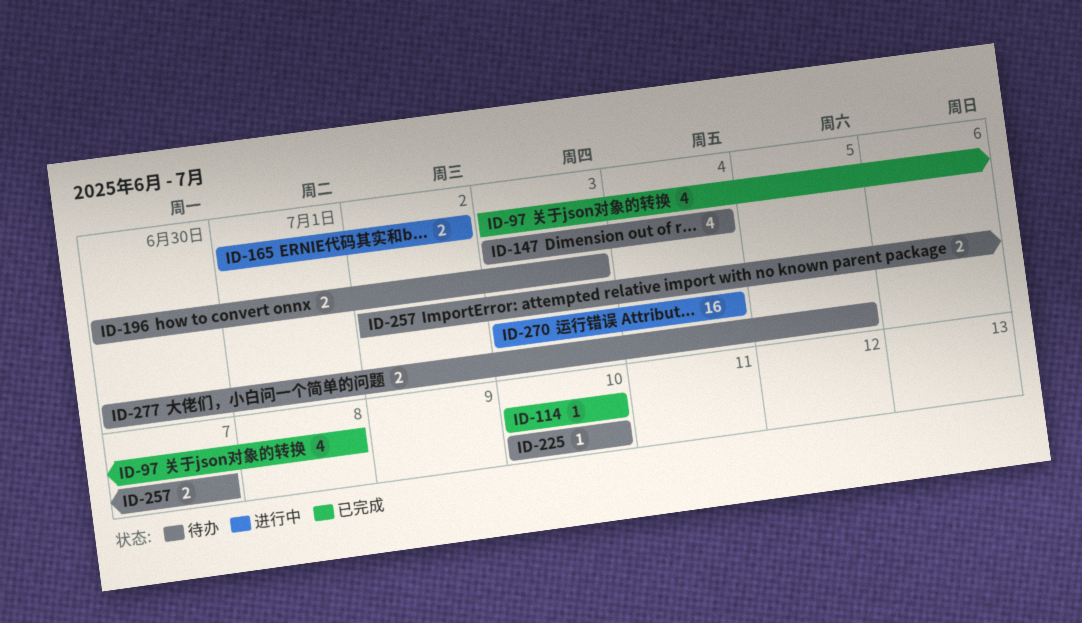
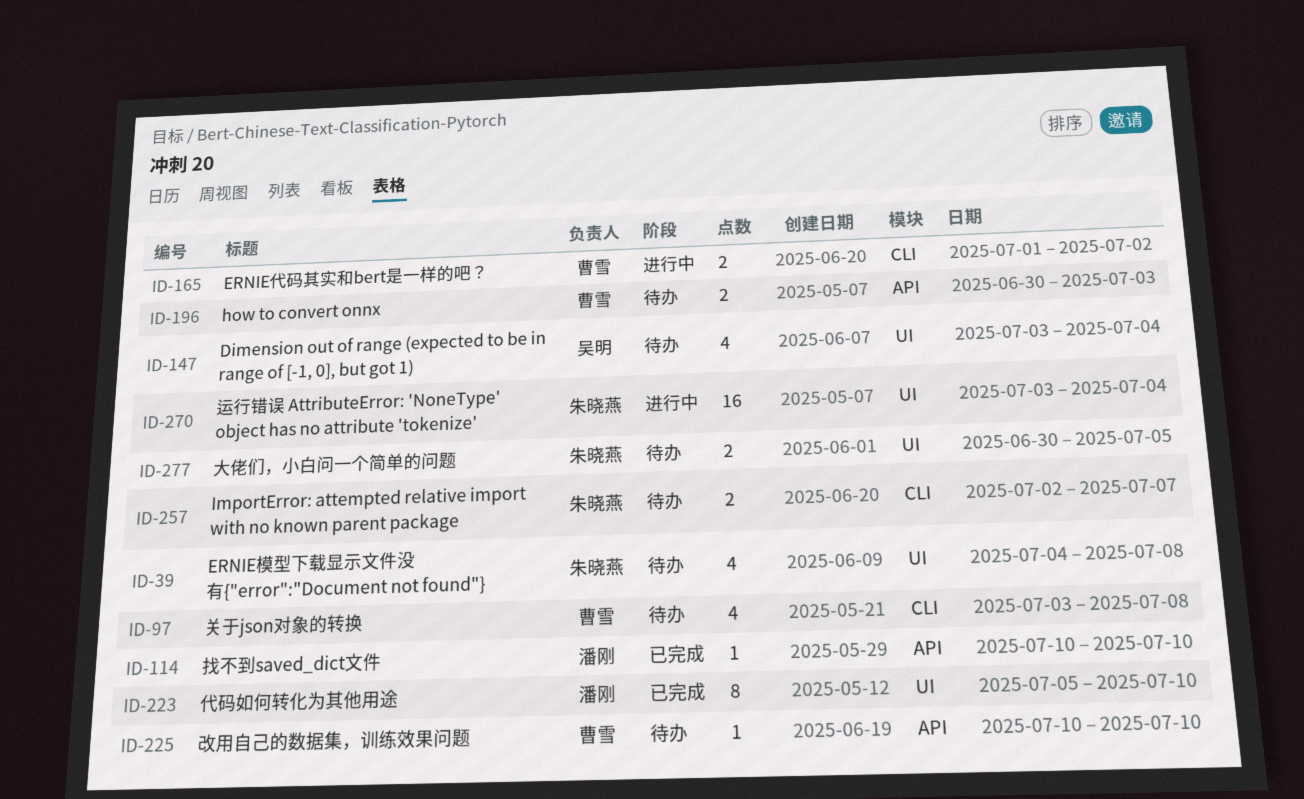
ID-39: none -> present
ID-97, status: 已完成 -> 待办
ID-223: none -> present

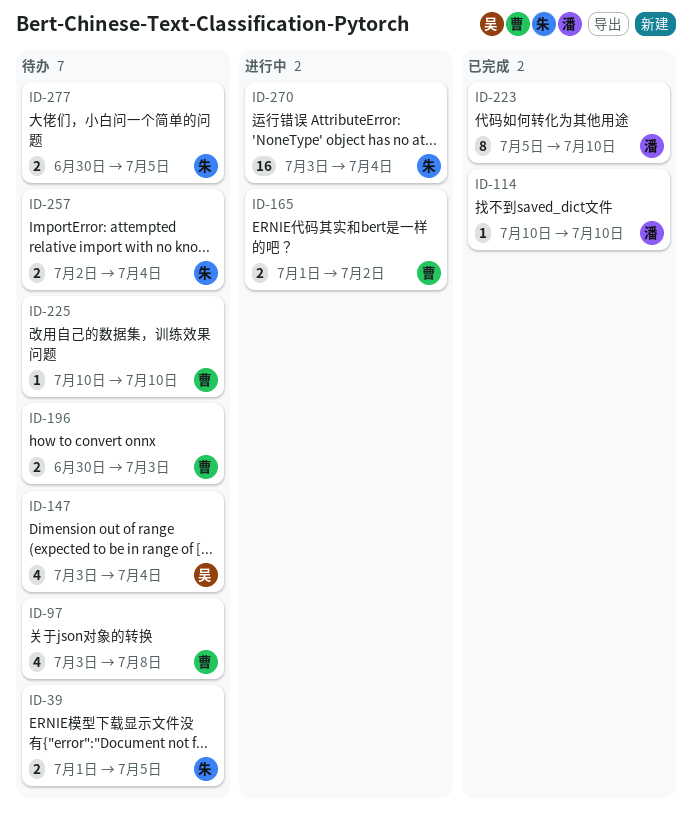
ID-39, estimate: 4 -> 2
ID-39, start: Jul 4 -> Jul 1
ID-39, due: Jul 8 -> Jul 5
ID-257, due: Jul 7 -> Jul 4

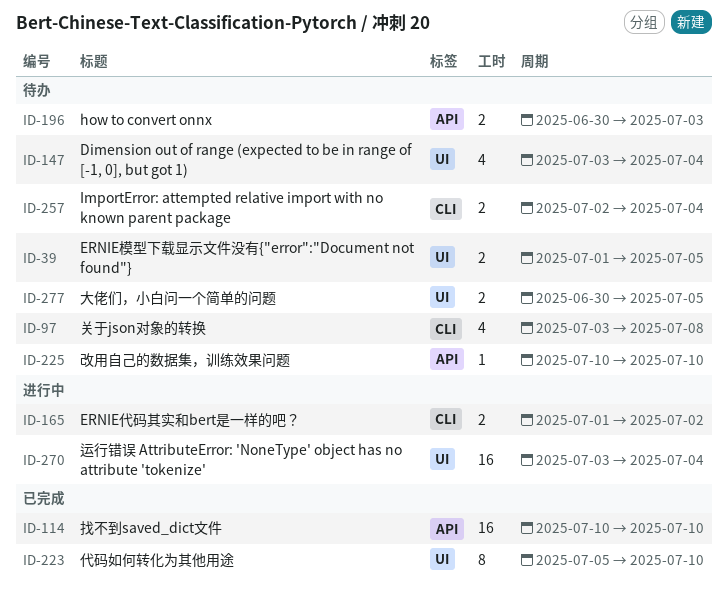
ID-114, estimate: 1 -> 16

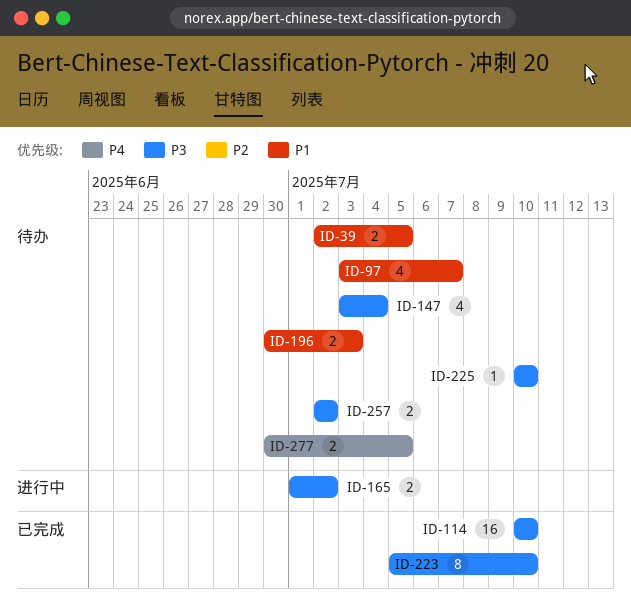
ID-39, start: Jul 1 -> Jul 2
ID-97, due: Jul 8 -> Jul 7
ID-257, due: Jul 4 -> Jul 2
ID-270: present -> none

